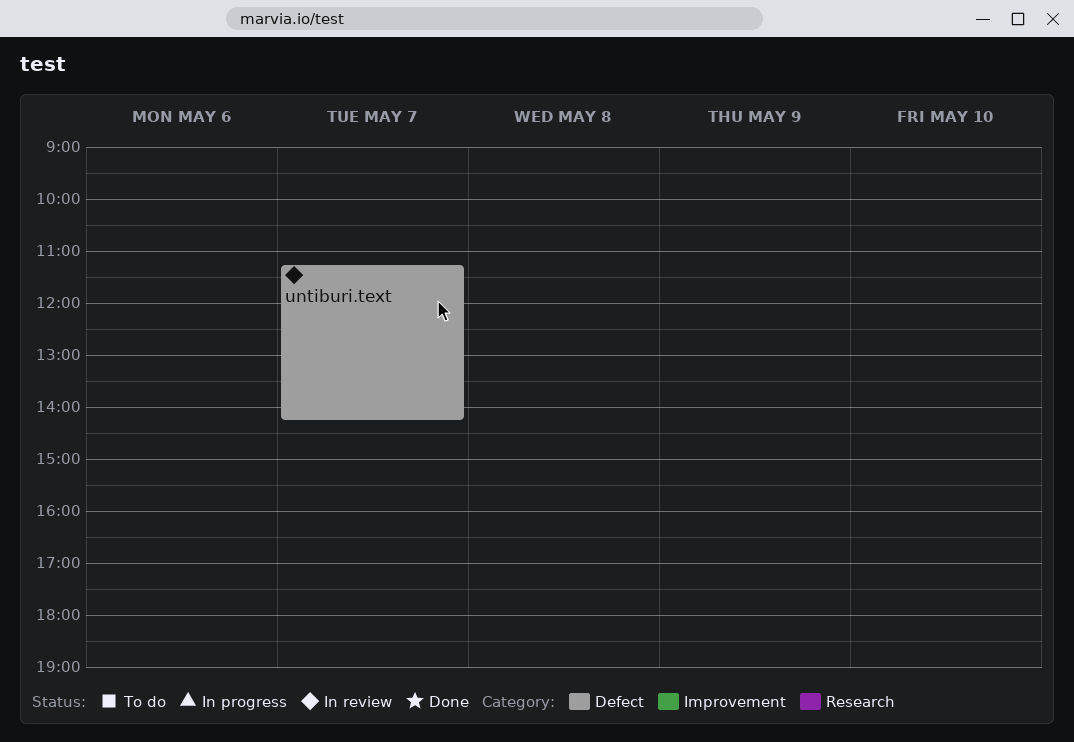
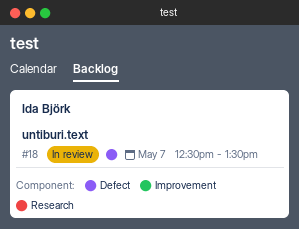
untiburi.text, begins: 11:15 -> 12:30
untiburi.text, ends: 14:15 -> 13:30

